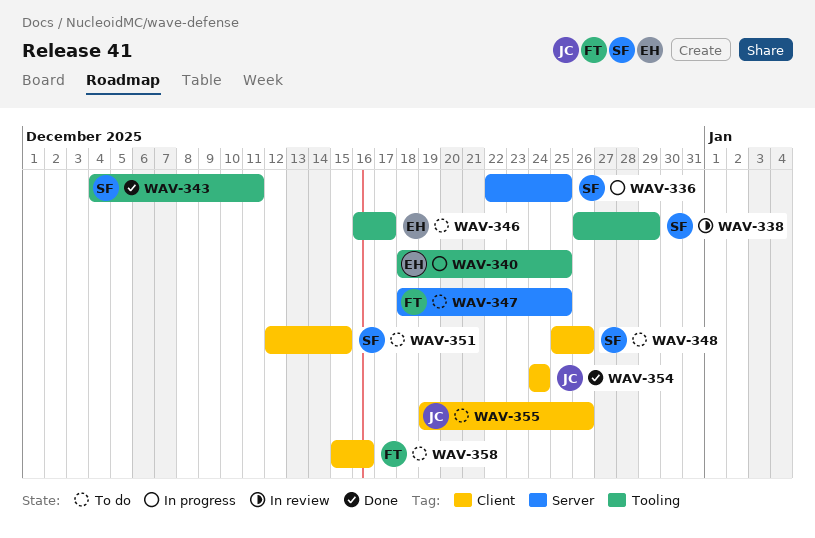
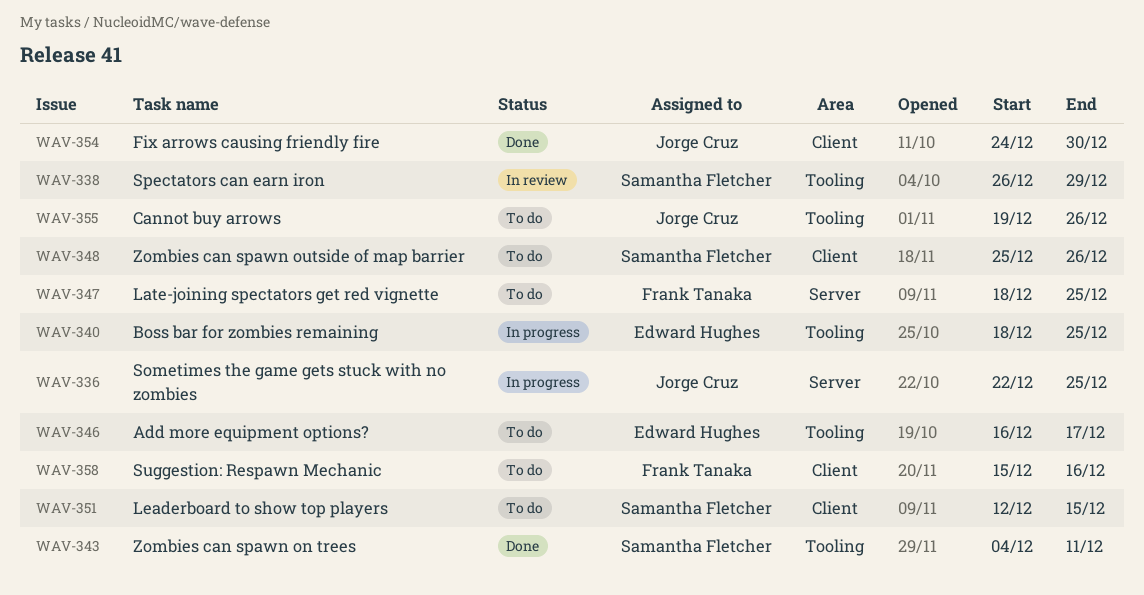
WAV-336, owner: Samantha Fletcher -> Jorge Cruz
WAV-354, due: Dec 24 -> Dec 30
WAV-355, label: Client -> Tooling

